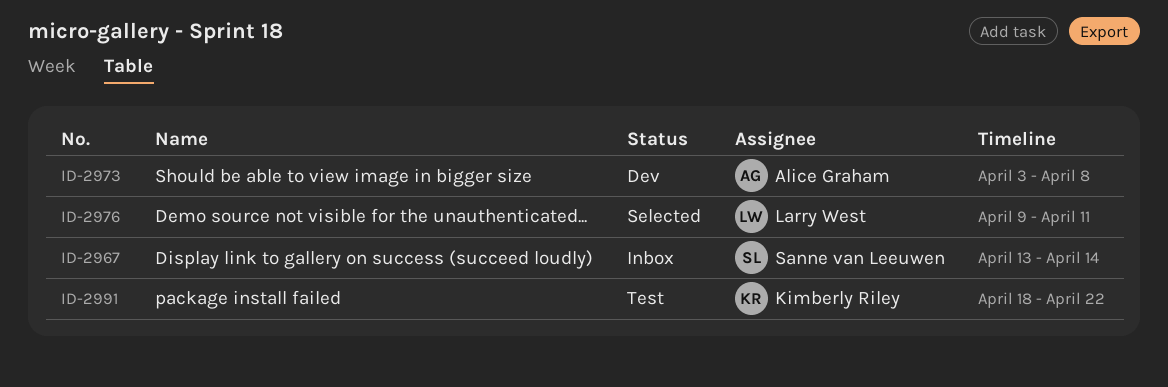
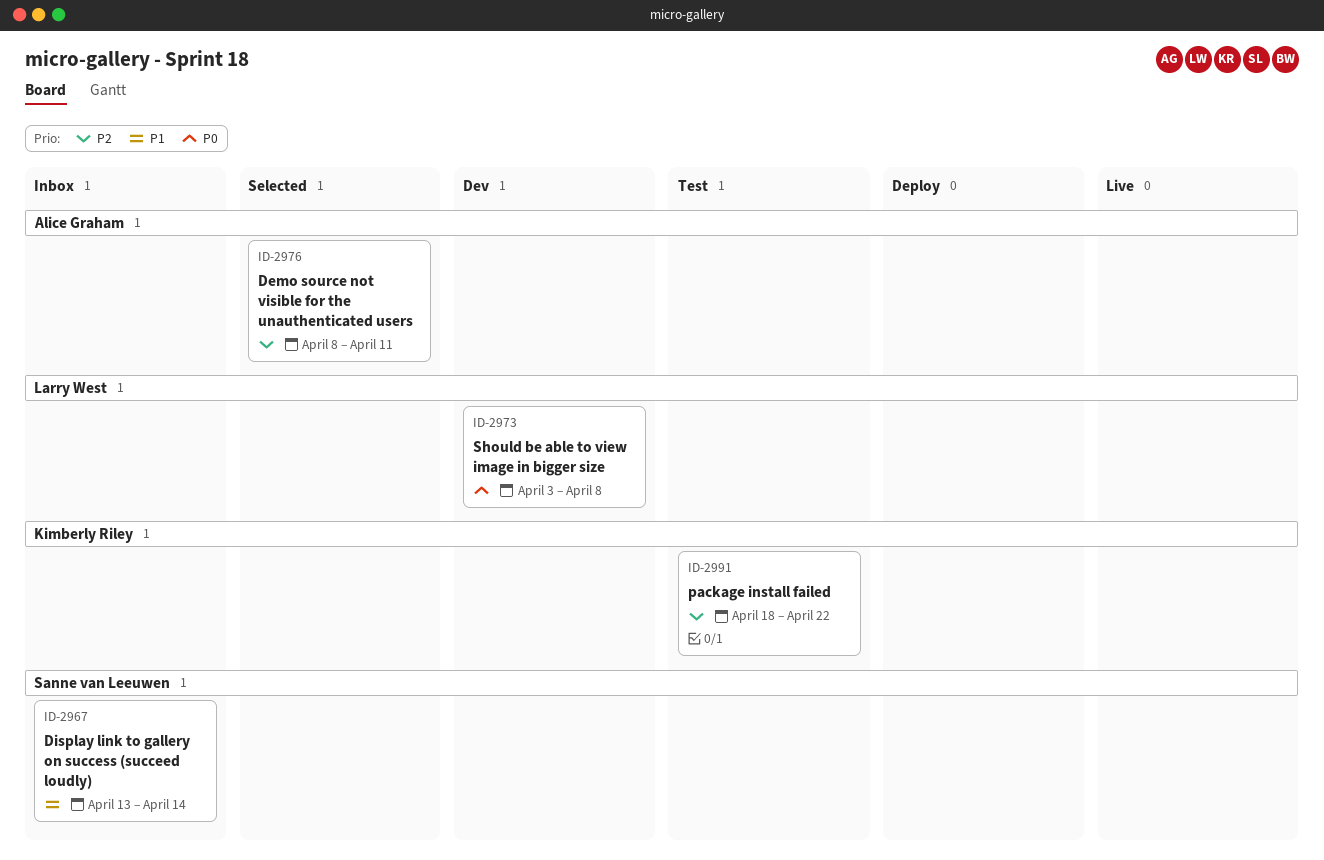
ID-2973, owner: Alice Graham -> Larry West
ID-2976, owner: Larry West -> Alice Graham
ID-2976, start: Apr 9 -> Apr 8

